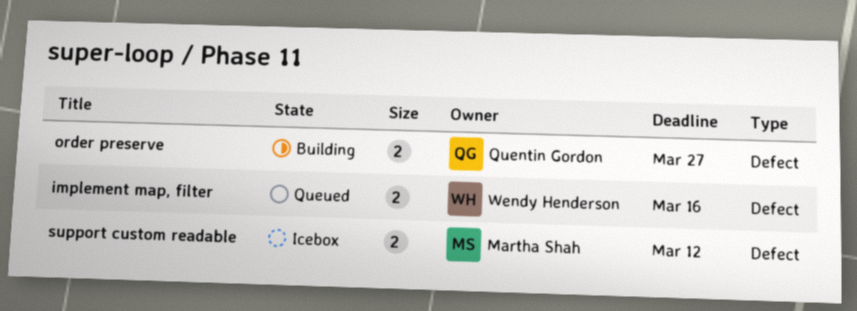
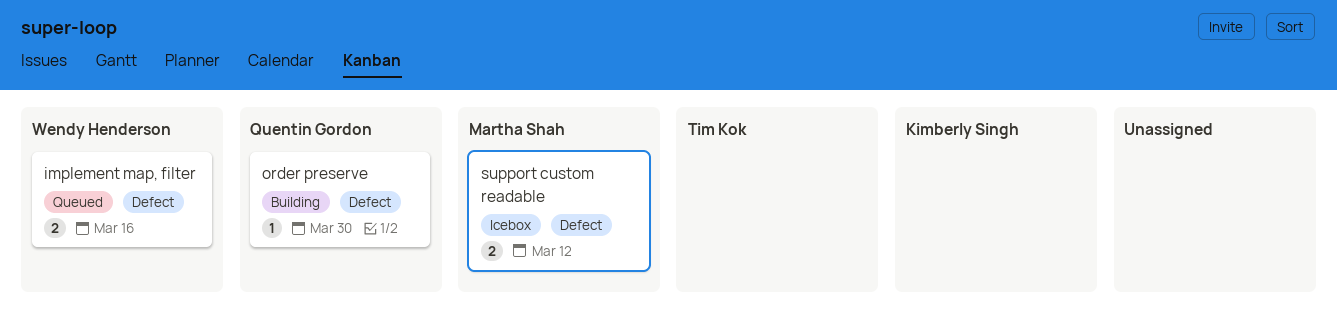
order preserve, estimate: 2 -> 1
order preserve, due: Mar 27 -> Mar 30

